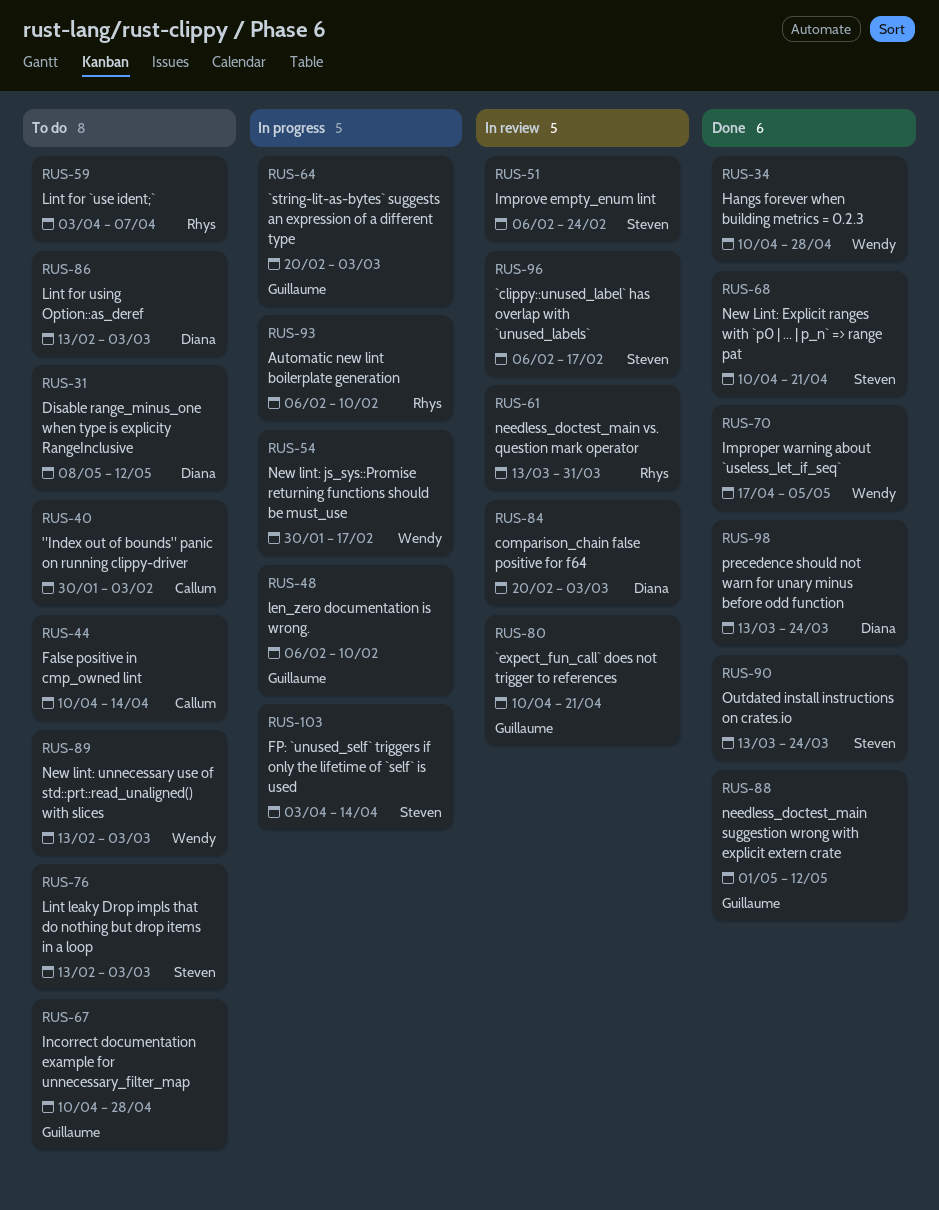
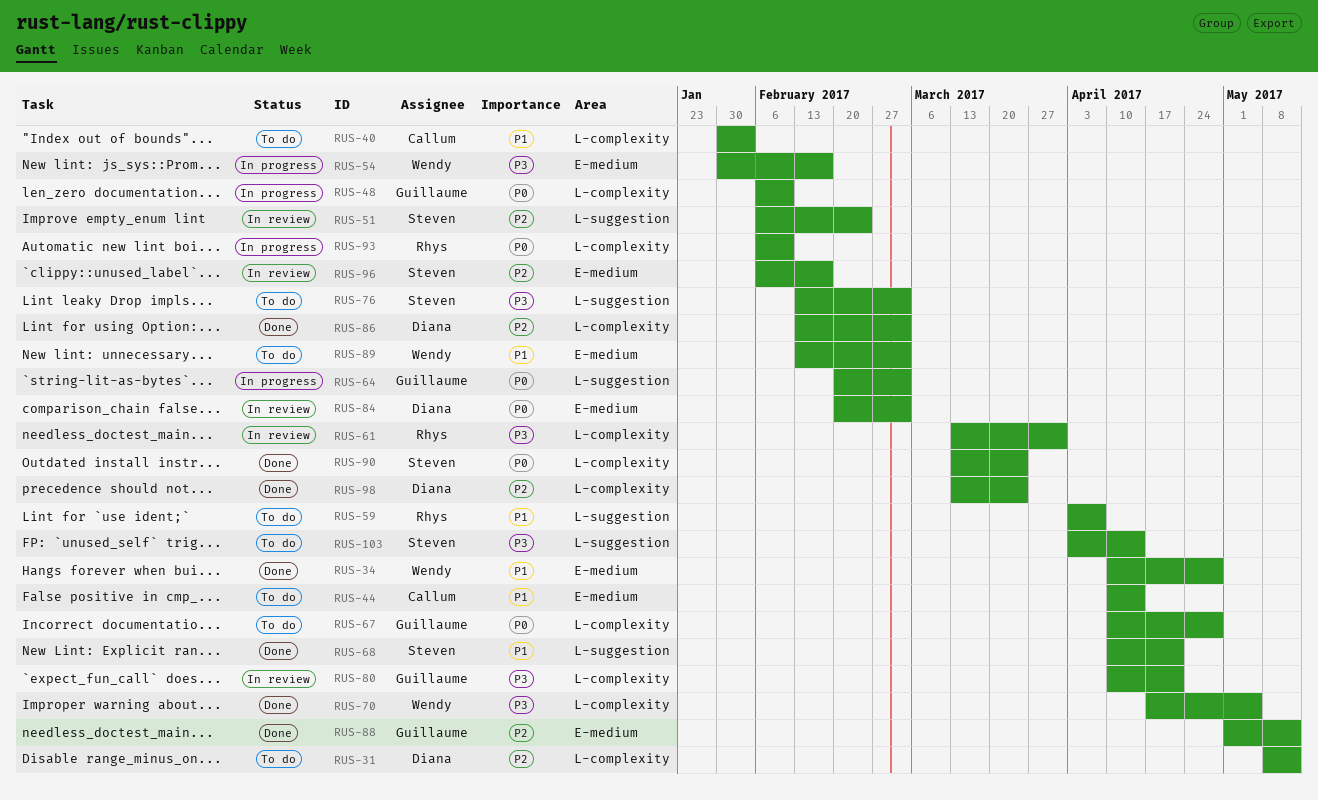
RUS-86, status: To do -> Done
RUS-103, status: In progress -> To do

